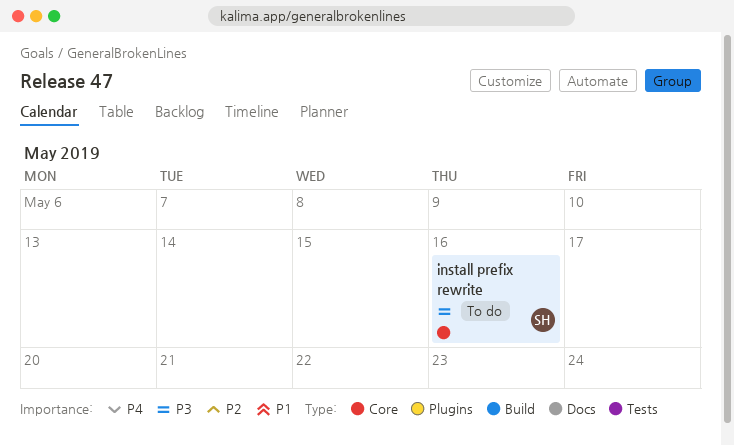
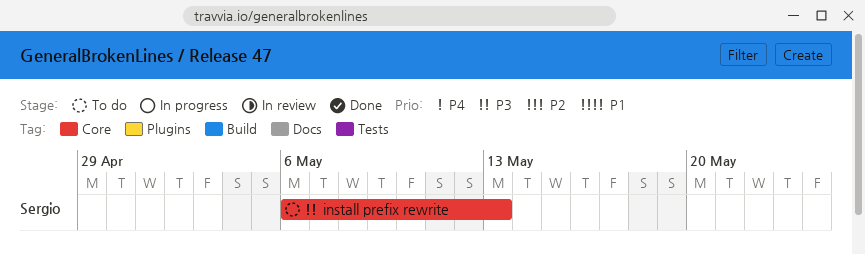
install prefix rewrite, due: May 16 -> May 13

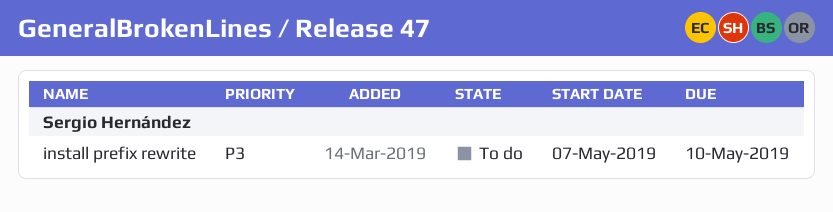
install prefix rewrite, start: May 6 -> May 7
install prefix rewrite, due: May 13 -> May 10

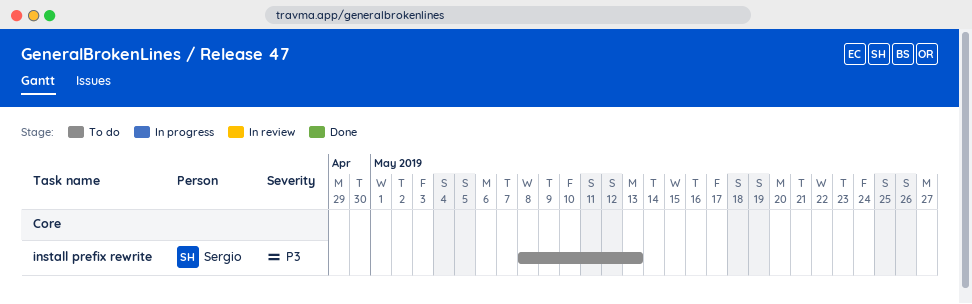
install prefix rewrite, start: May 7 -> May 8
install prefix rewrite, due: May 10 -> May 13

